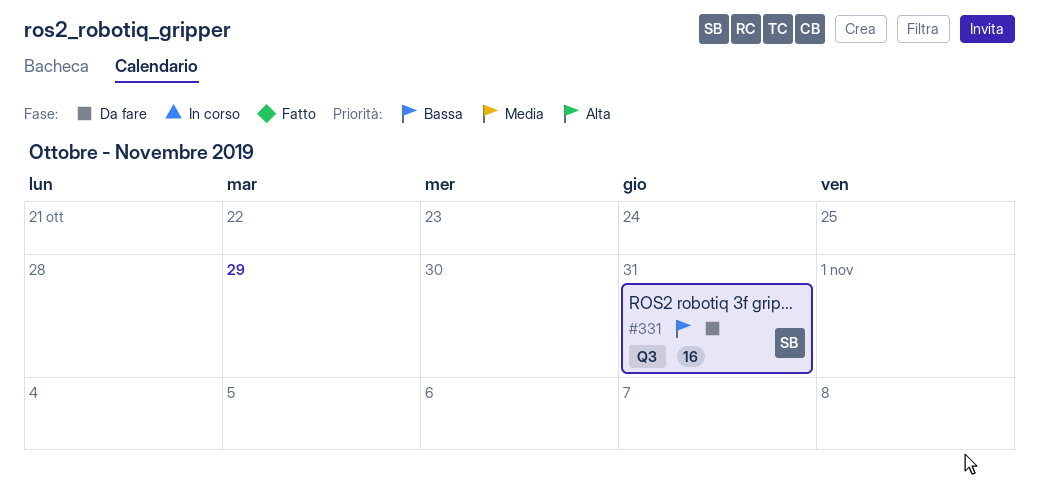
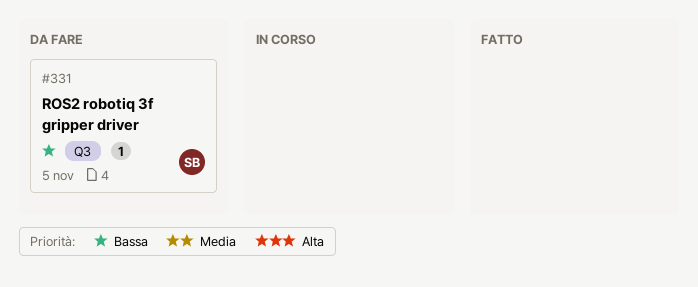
#331, estimate: 16 -> 1
#331, due: Oct 31 -> Nov 5

